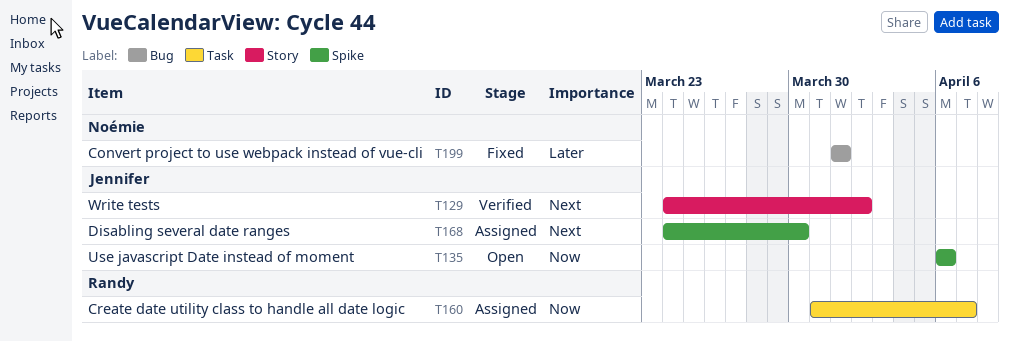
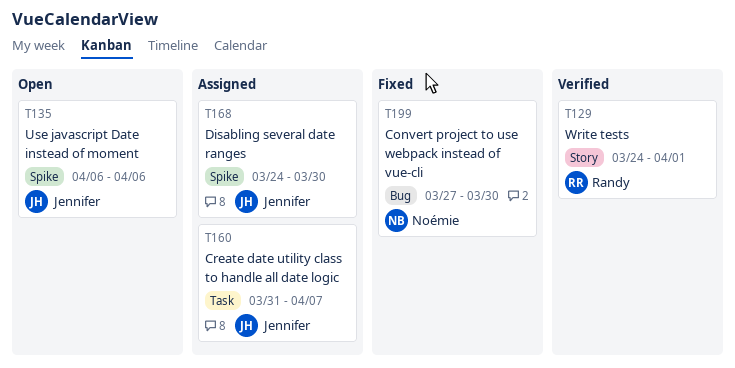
T129, owner: Jennifer -> Randy
T129, due: Apr 2 -> Apr 1
T160, owner: Randy -> Jennifer
T199, start: Apr 1 -> Mar 27
T199, due: Apr 1 -> Mar 30

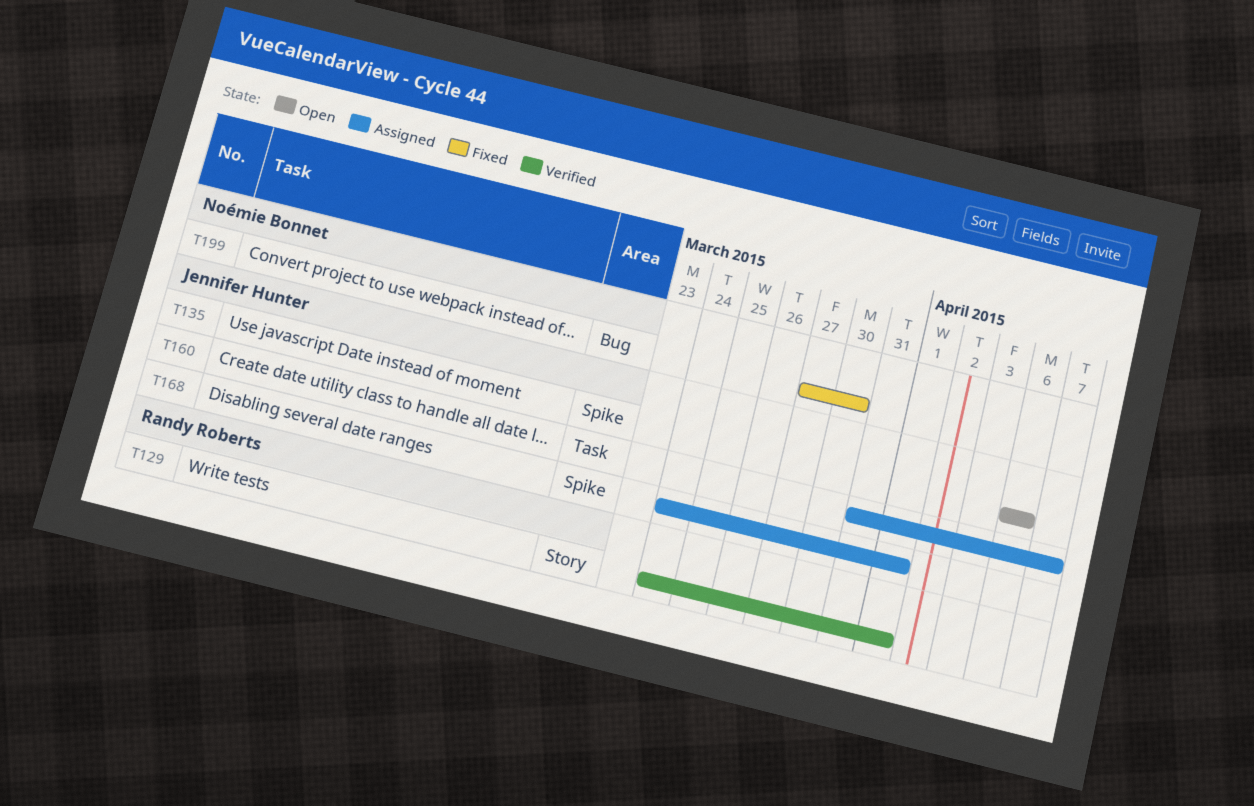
T168, due: Mar 30 -> Apr 1

